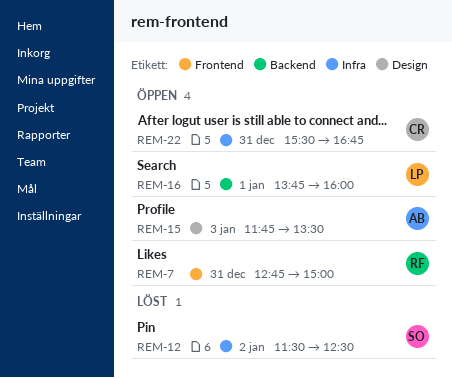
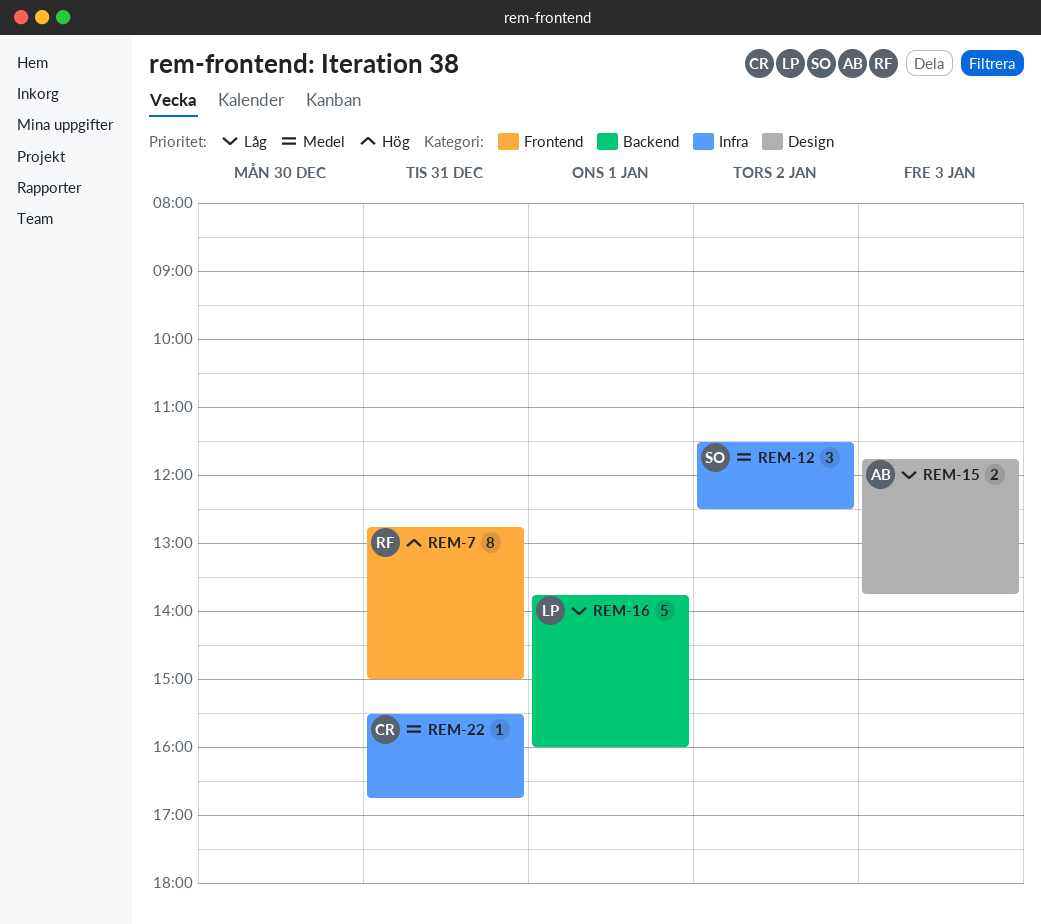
REM-15, ends: 13:30 -> 13:45

